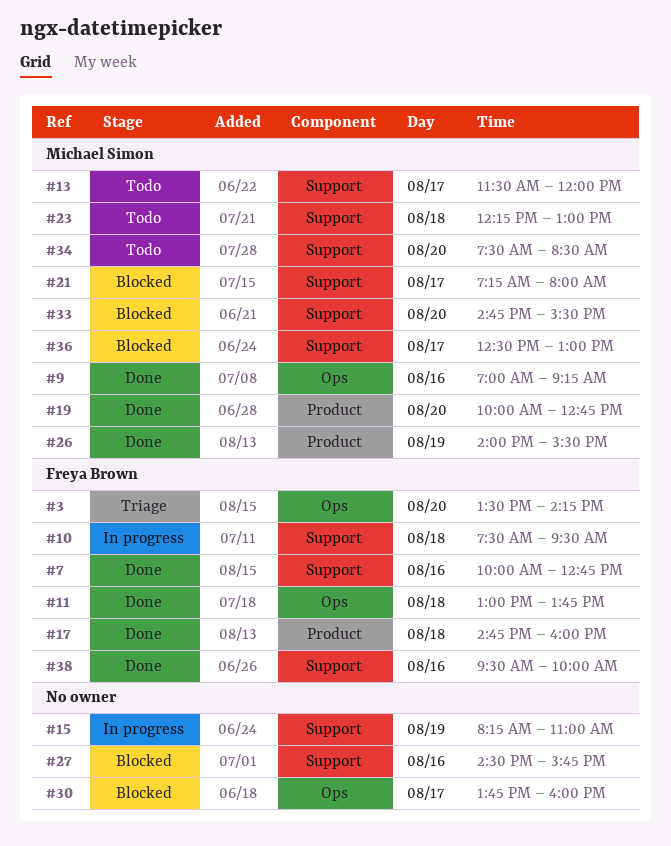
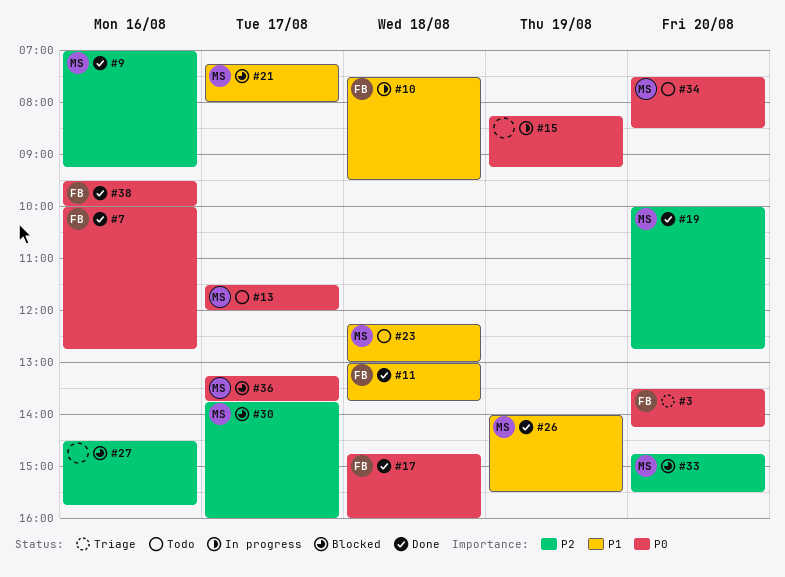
#15, ends: 11:00 -> 09:15
#30, owner: none -> Michael Simon
#36, begins: 12:30 -> 13:15
#36, ends: 13:00 -> 13:45

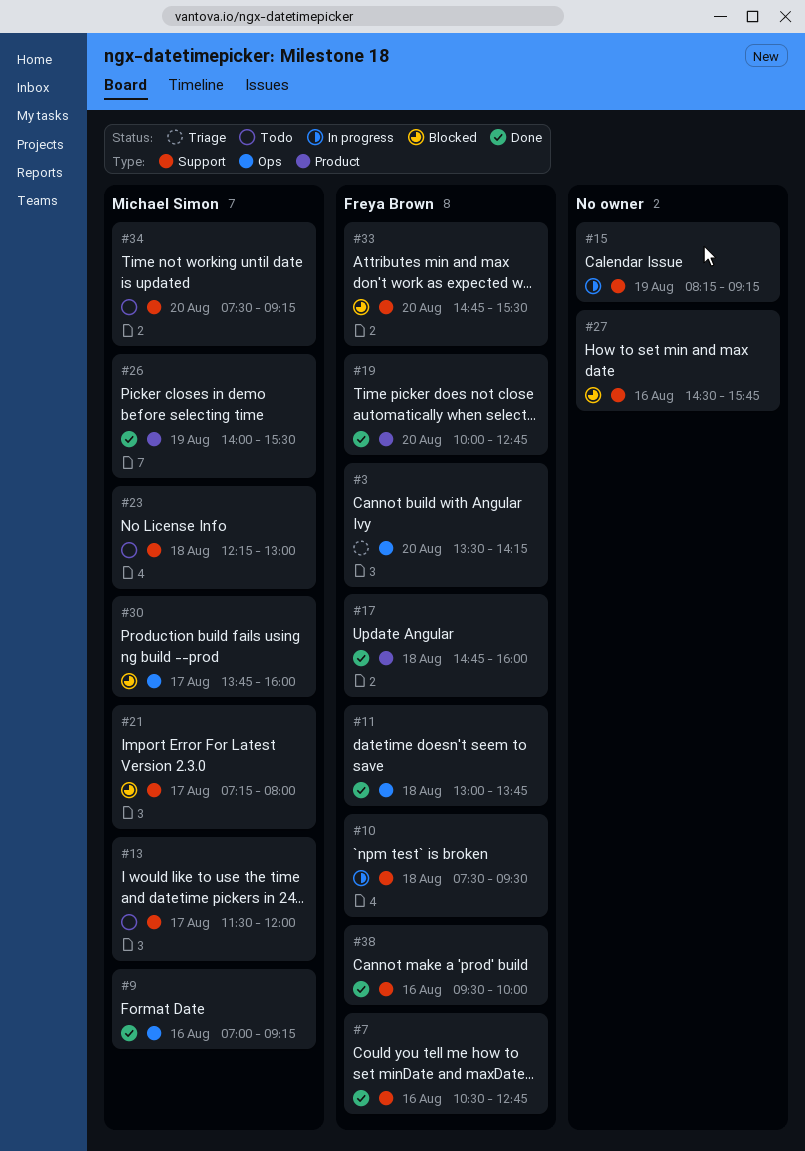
#7, begins: 10:00 -> 10:30
#19, owner: Michael Simon -> Freya Brown
#33, owner: Michael Simon -> Freya Brown
#34, ends: 08:30 -> 09:15
#36: present -> none

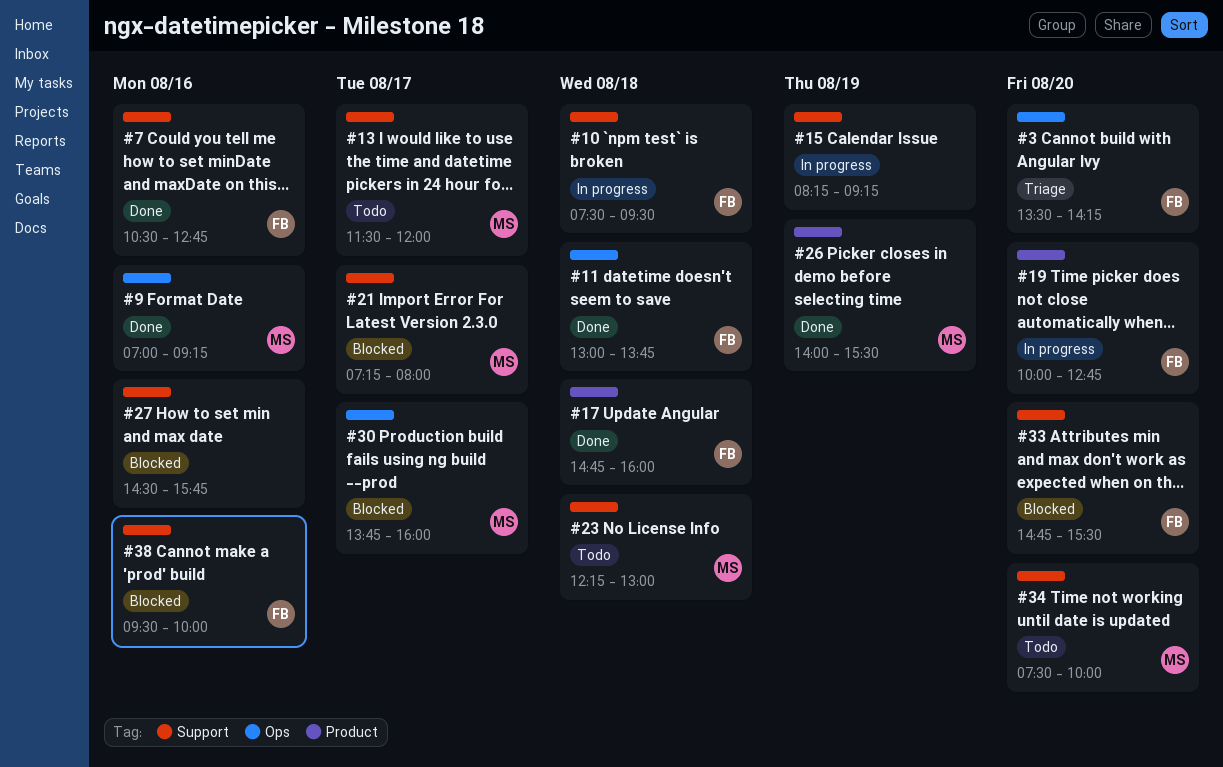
#19, status: Done -> In progress
#34, ends: 09:15 -> 10:00
#38, status: Done -> Blocked

